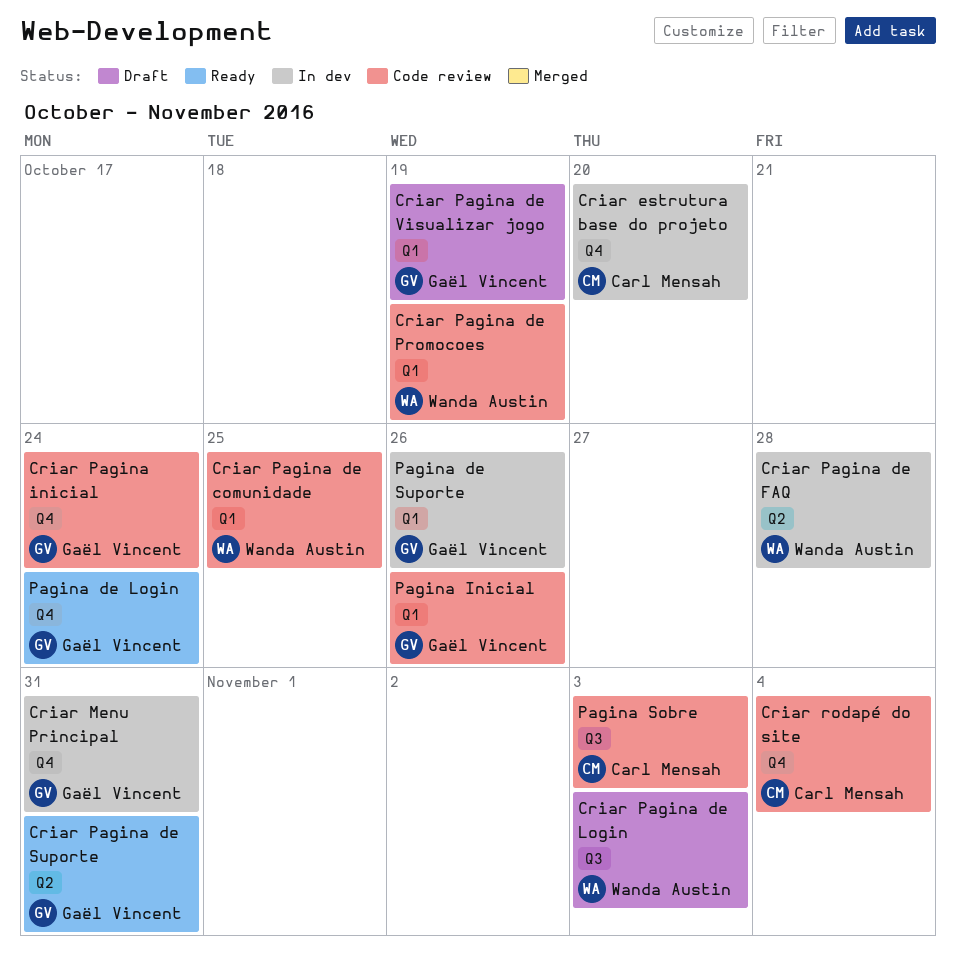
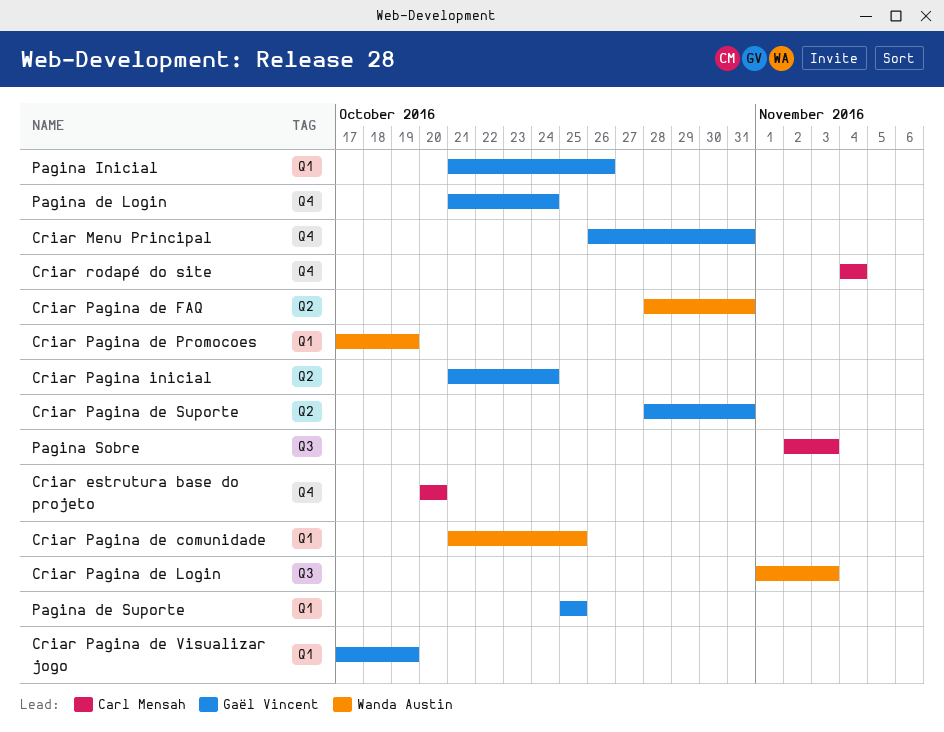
Criar Pagina de FAQ, due: Oct 28 -> Oct 31
Criar Pagina inicial, label: Q4 -> Q2
Pagina de Suporte, due: Oct 26 -> Oct 25

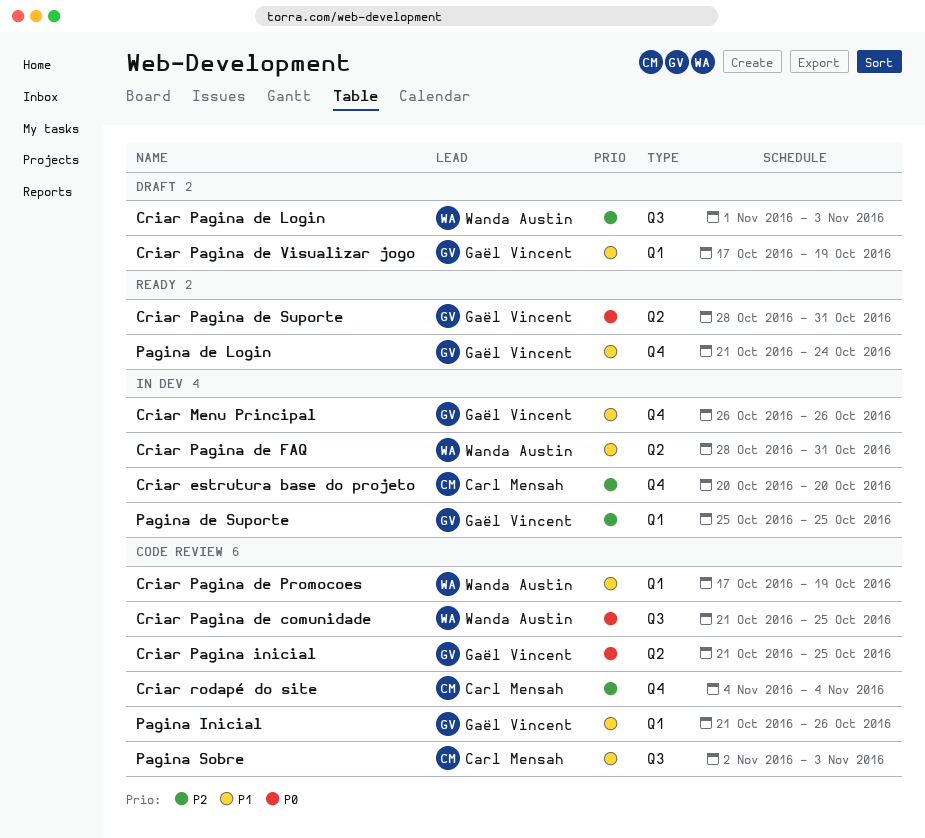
Criar Menu Principal, due: Oct 31 -> Oct 26
Criar Pagina de comunidade, label: Q1 -> Q3
Criar Pagina inicial, due: Oct 24 -> Oct 25

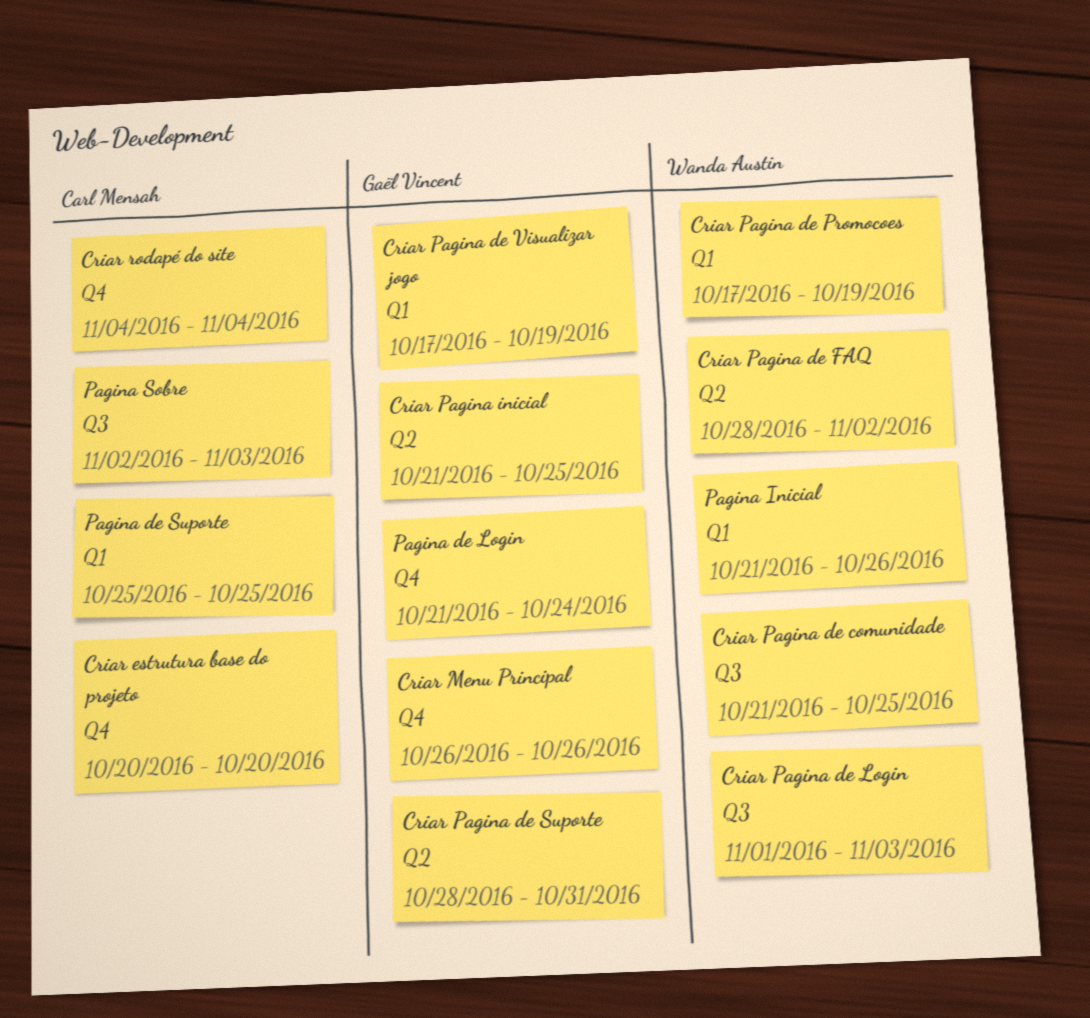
Criar Pagina de FAQ, due: Oct 31 -> Nov 2
Pagina de Suporte, owner: Gaël Vincent -> Carl Mensah
Pagina Inicial, owner: Gaël Vincent -> Wanda Austin

